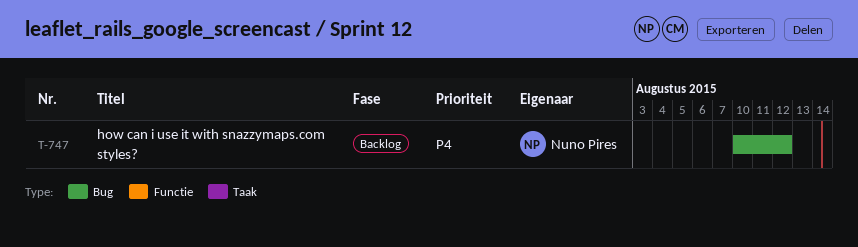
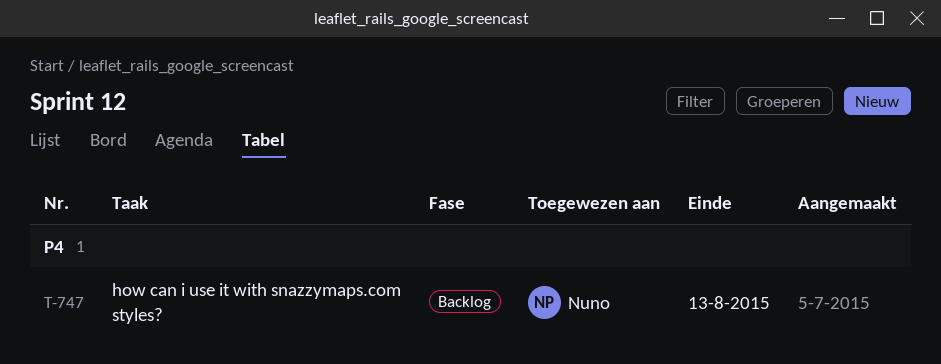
T-747, due: Aug 12 -> Aug 13

